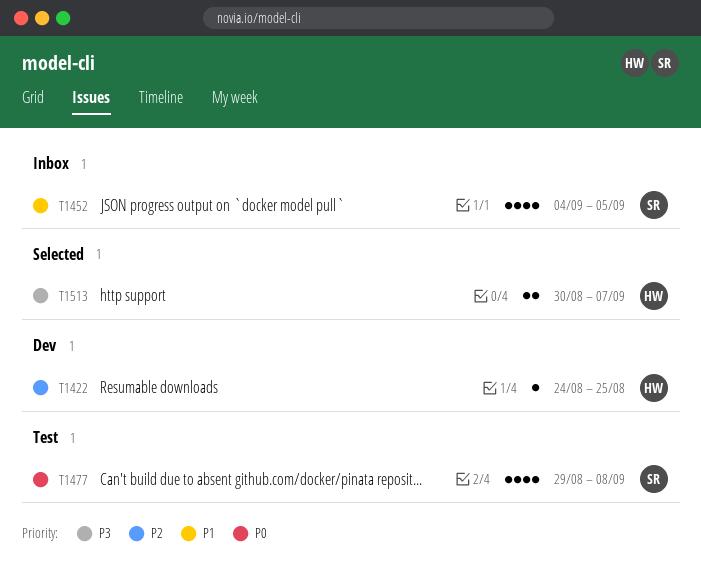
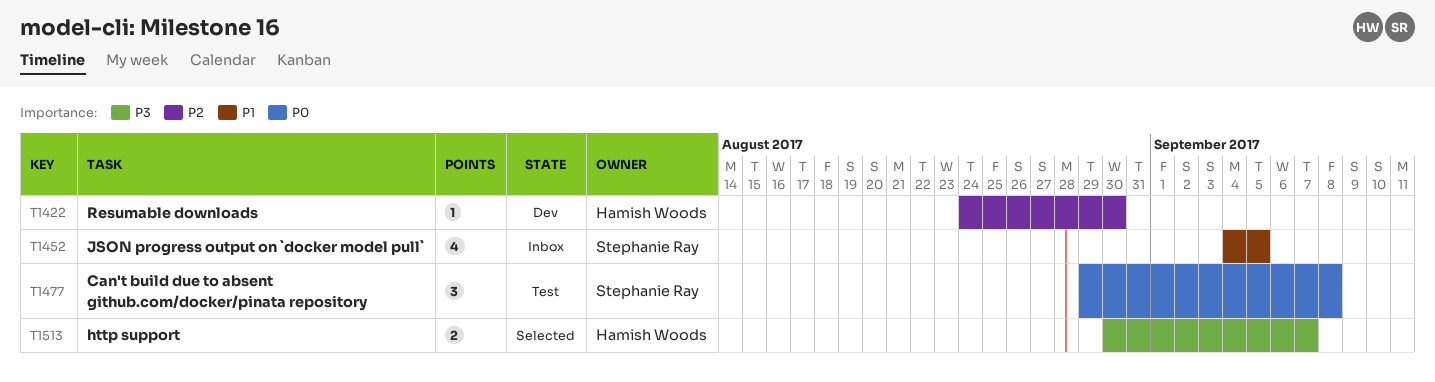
T1422, due: Aug 25 -> Aug 30
T1477, estimate: 4 -> 3

